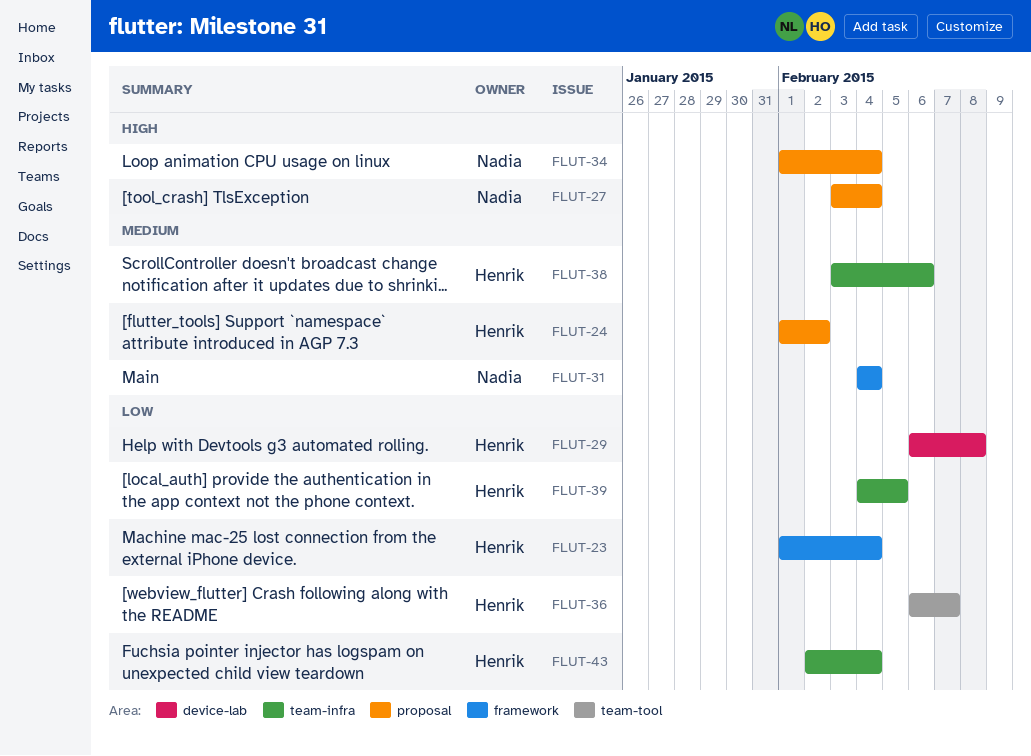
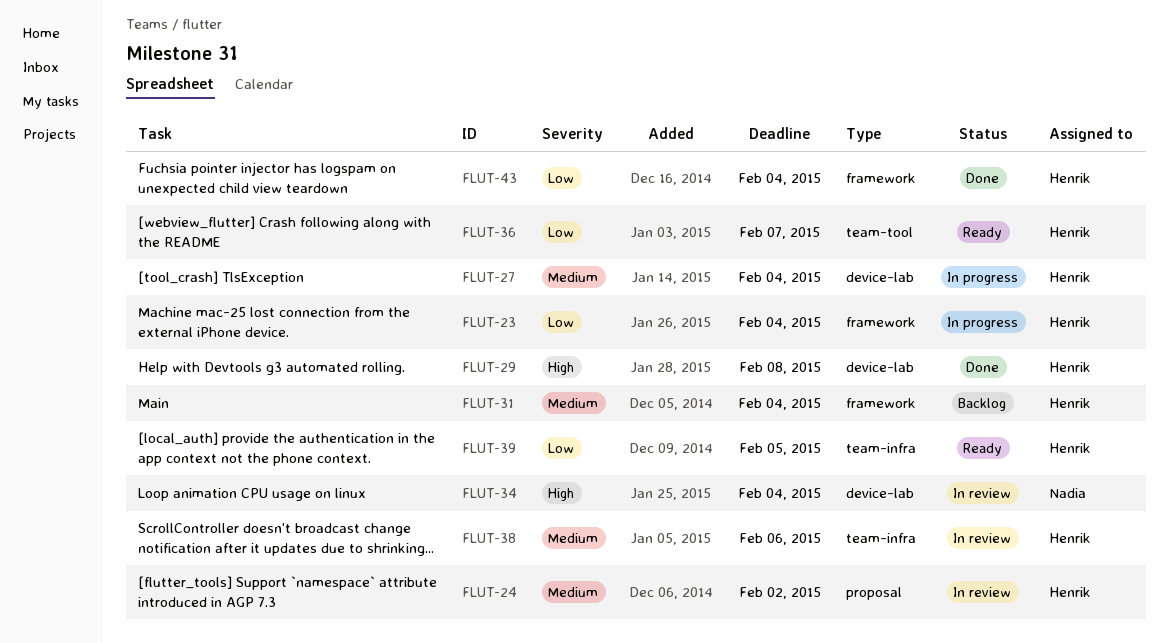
FLUT-27, owner: Nadia -> Henrik
FLUT-27, priority: High -> Medium
FLUT-27, label: proposal -> device-lab
FLUT-29, priority: Low -> High
FLUT-31, owner: Nadia -> Henrik
FLUT-34, label: proposal -> device-lab
FLUT-43, label: team-infra -> framework

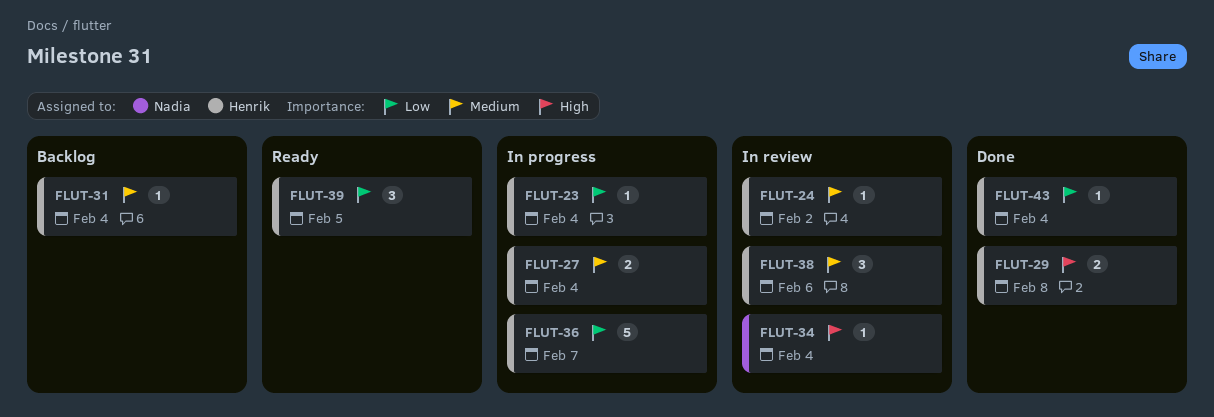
FLUT-36, status: Ready -> In progress

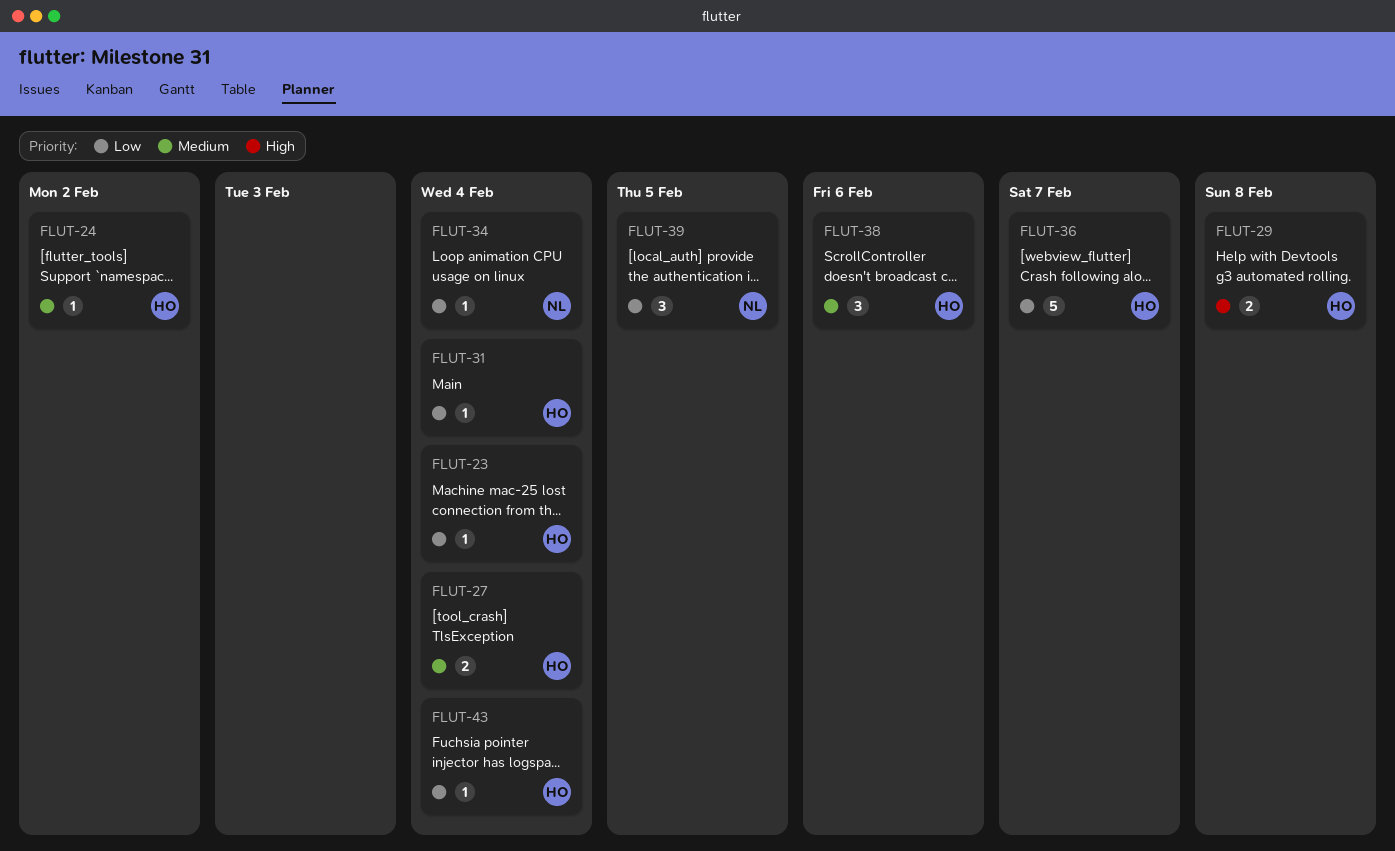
FLUT-31, priority: Medium -> Low
FLUT-34, priority: High -> Low
FLUT-39, owner: Henrik -> Nadia

